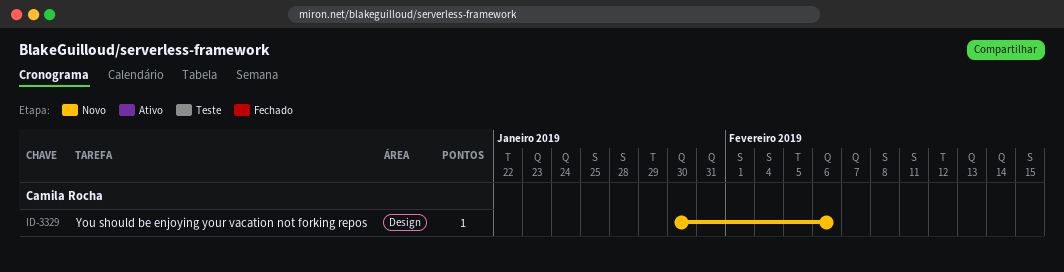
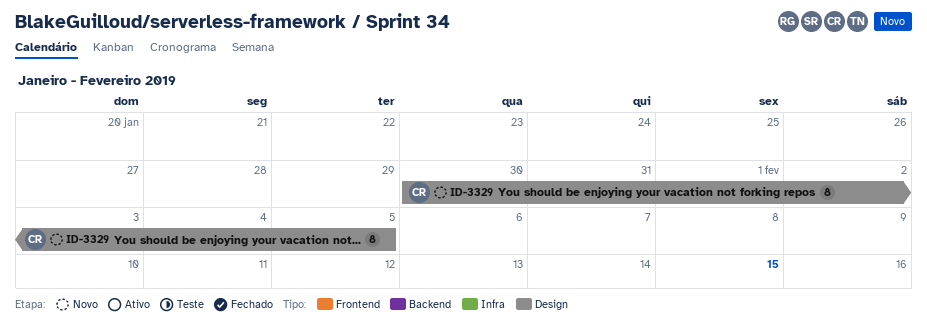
ID-3329, estimate: 1 -> 8
ID-3329, due: Feb 6 -> Feb 5

